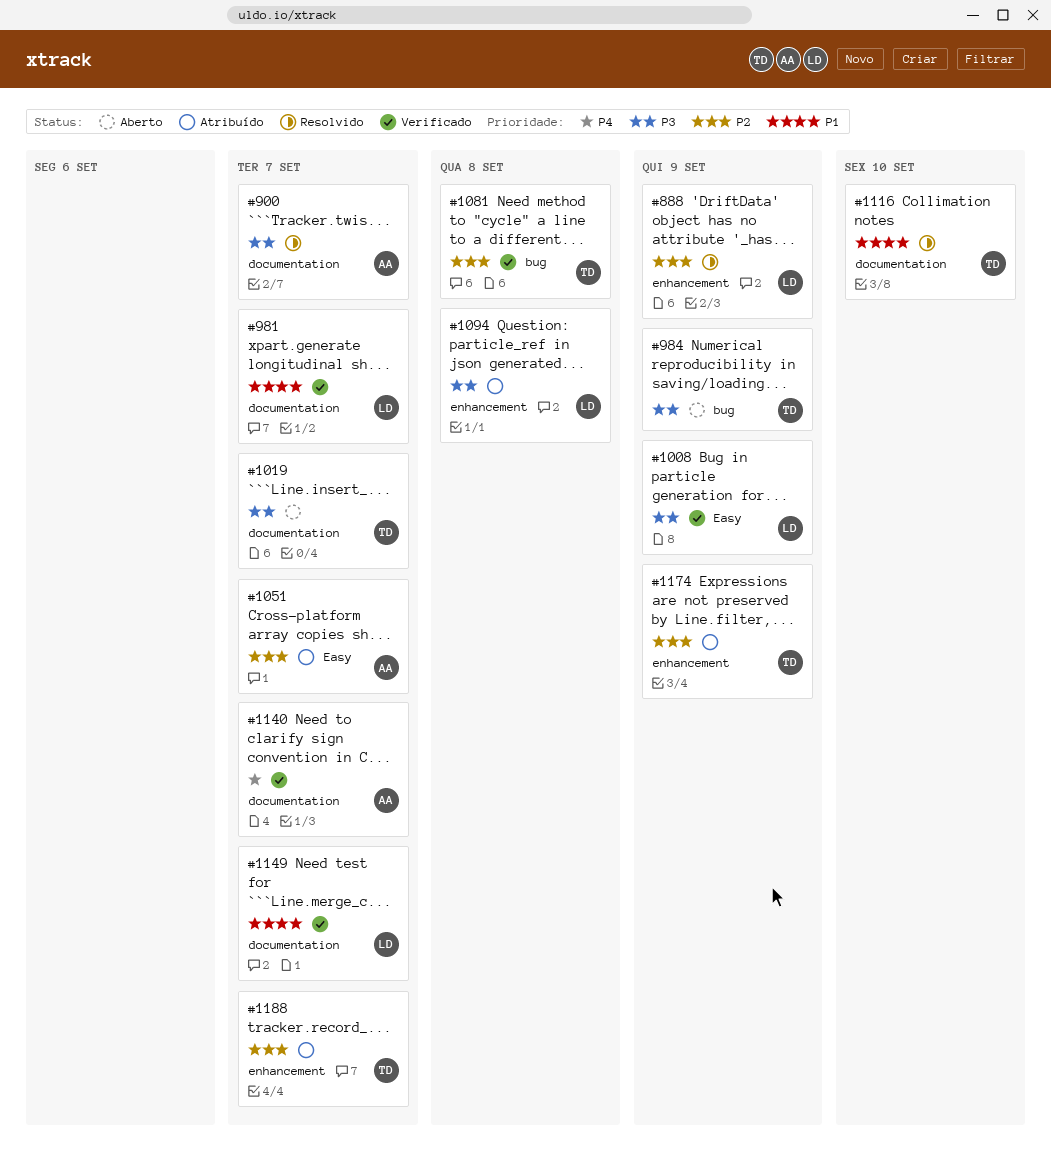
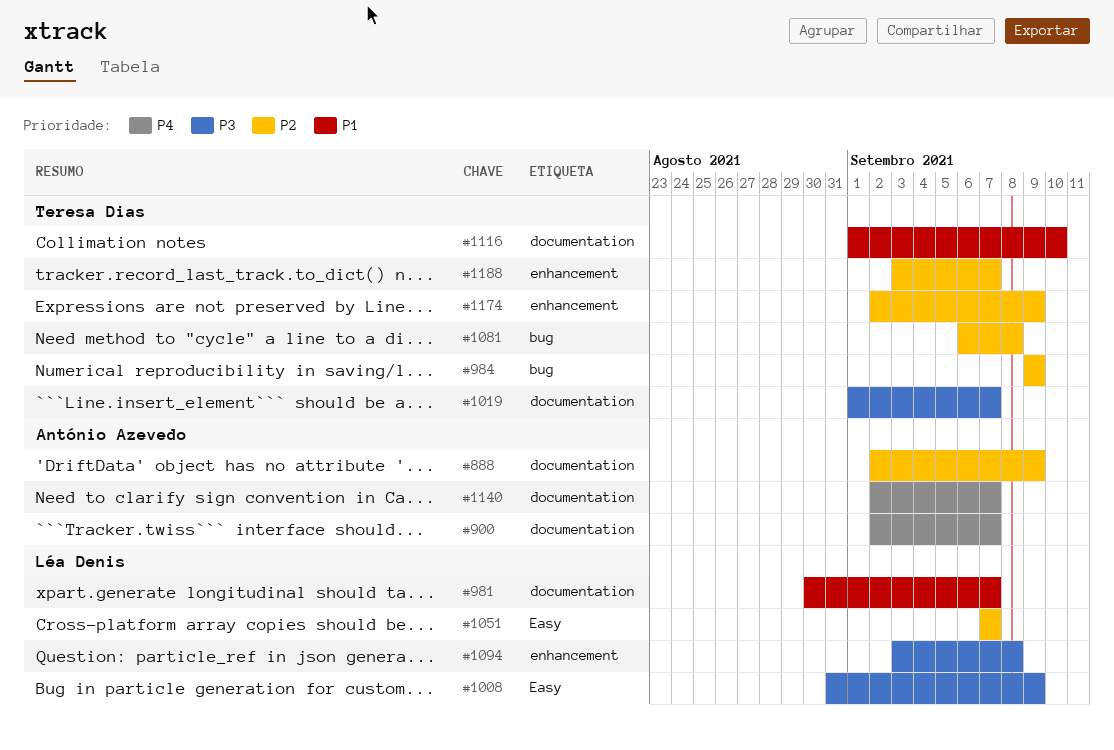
#888, owner: Léa Denis -> António Azevedo
#888, label: enhancement -> documentation
#900, priority: P3 -> P4
#984, priority: P3 -> P2
#1051, owner: António Azevedo -> Léa Denis
#1149: present -> none

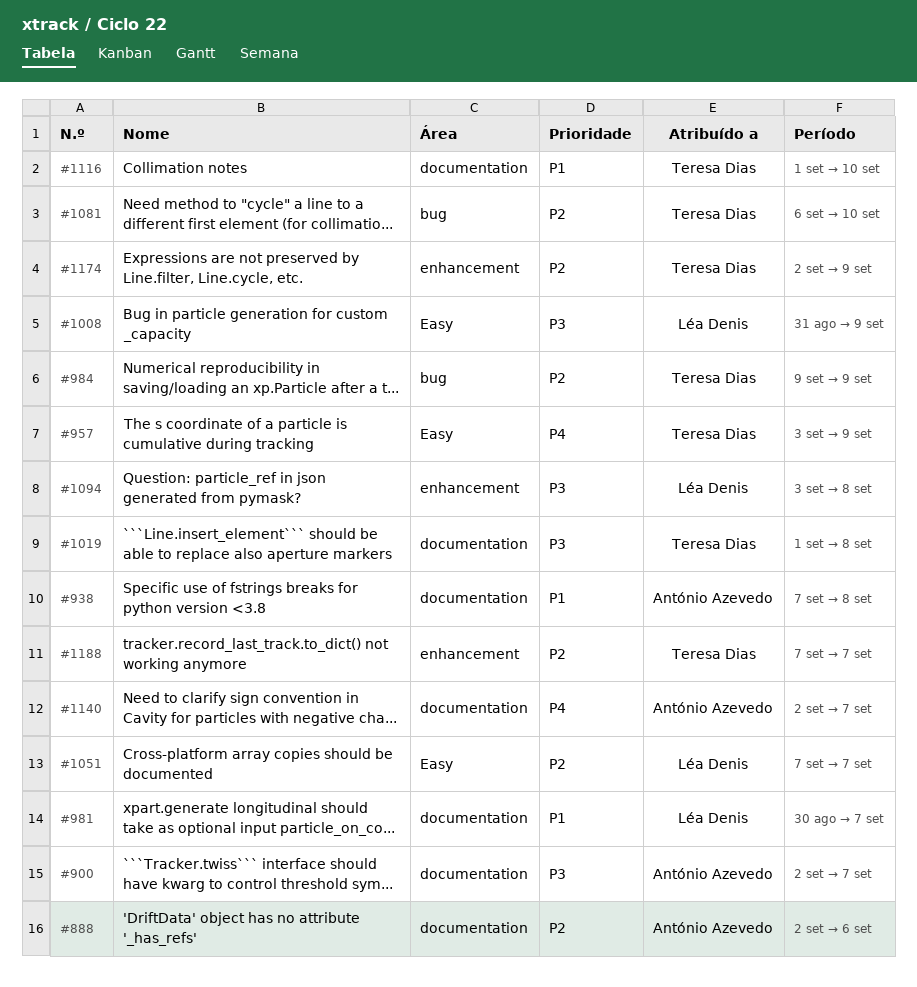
#888, due: Sep 9 -> Sep 6
#900, priority: P4 -> P3
#938: none -> present
#957: none -> present
#1019, due: Sep 7 -> Sep 8
#1081, due: Sep 8 -> Sep 10
#1188, start: Sep 3 -> Sep 7

